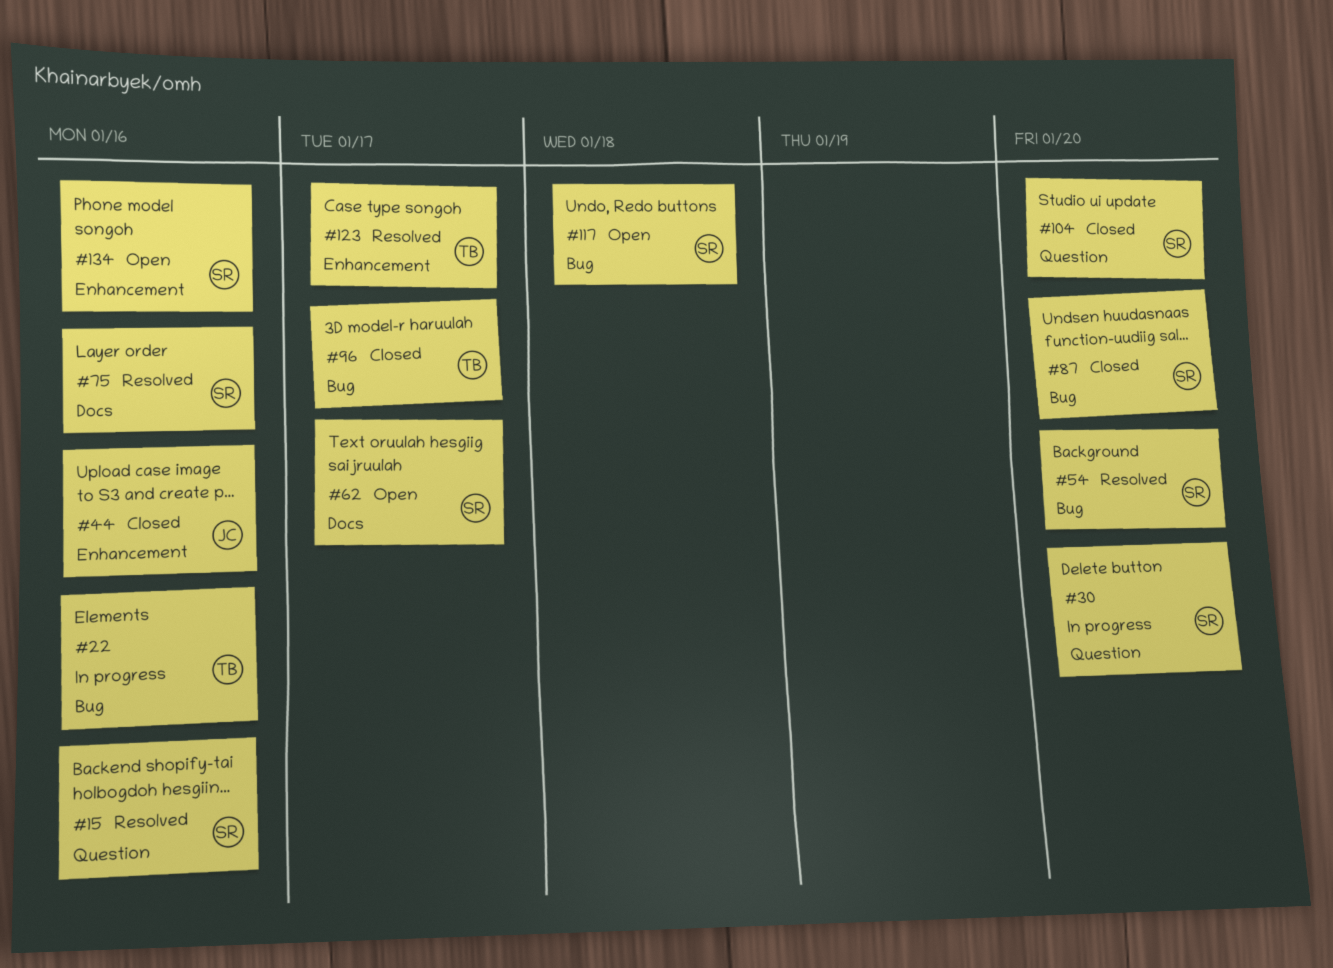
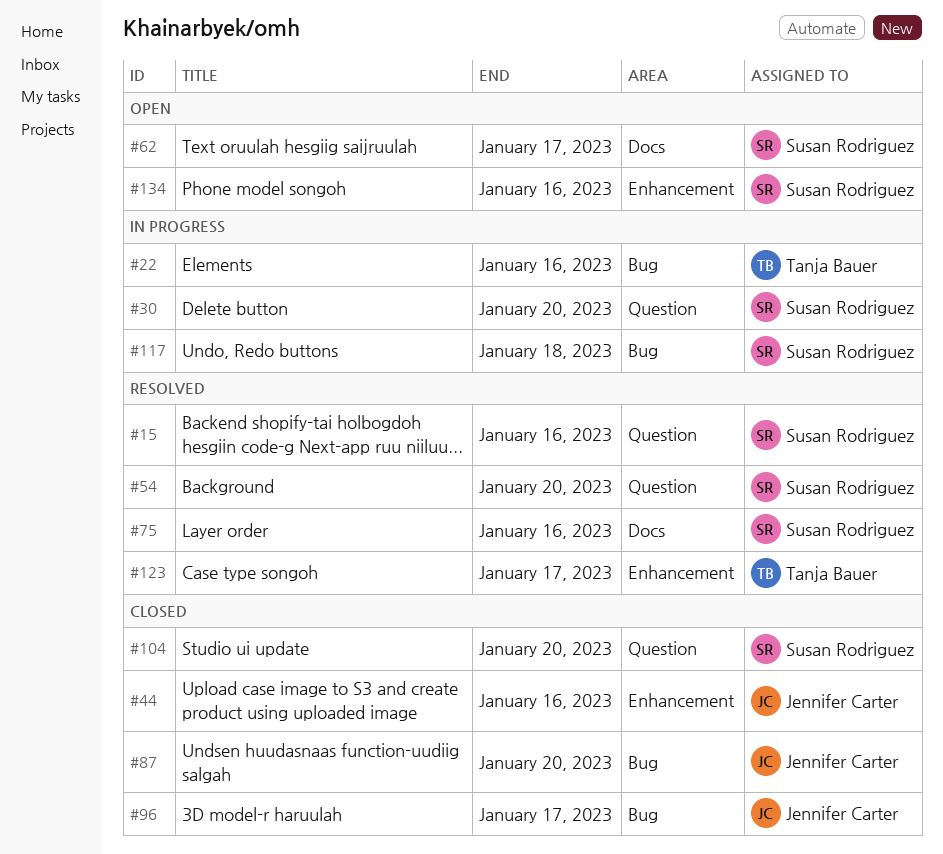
#54, label: Bug -> Question
#87, owner: Susan Rodriguez -> Jennifer Carter
#96, owner: Tanja Bauer -> Jennifer Carter
#117, status: Open -> In progress

